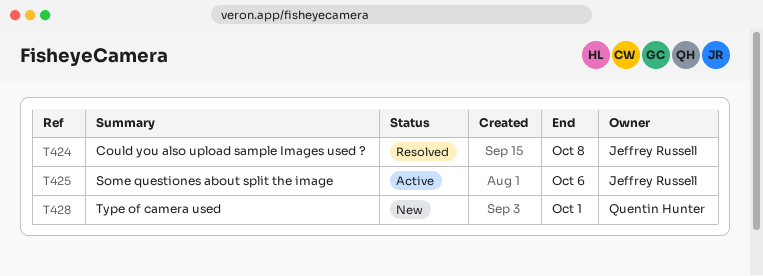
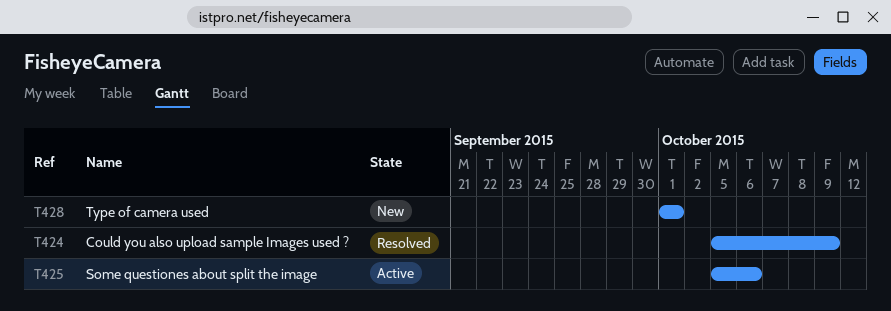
T424, due: Oct 8 -> Oct 9

